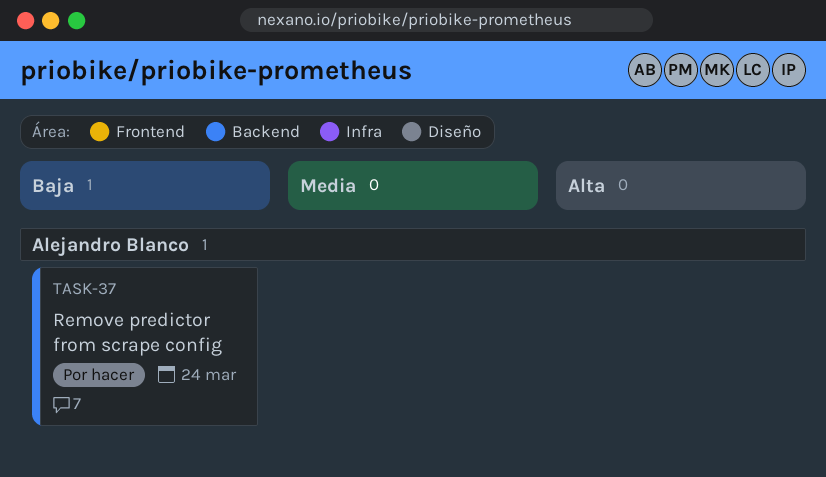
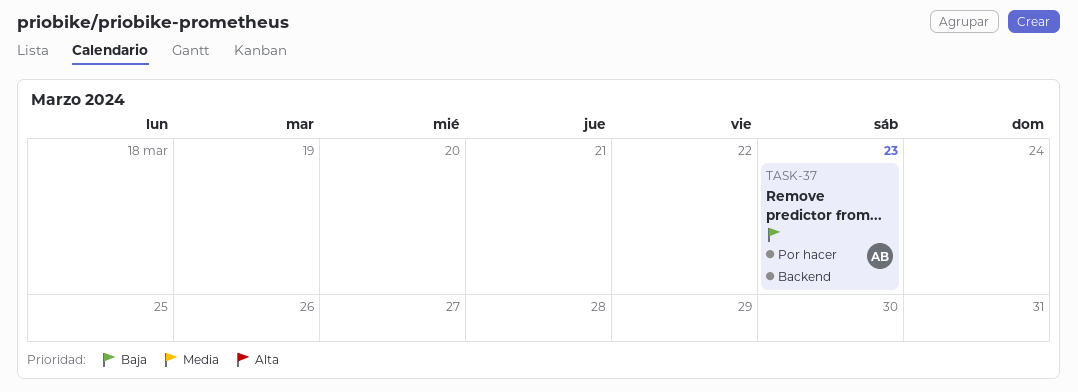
TASK-37, due: Mar 24 -> Mar 23

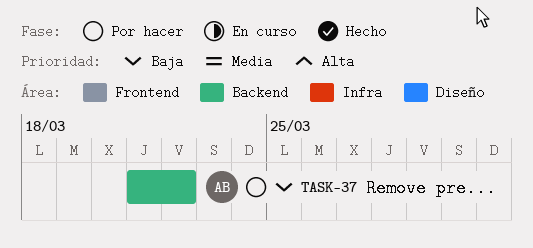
TASK-37, due: Mar 23 -> Mar 22

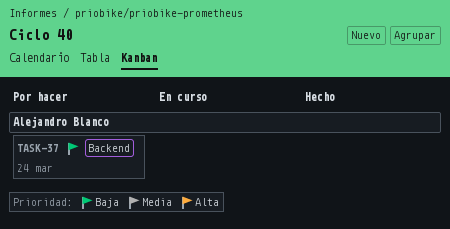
TASK-37, due: Mar 22 -> Mar 24

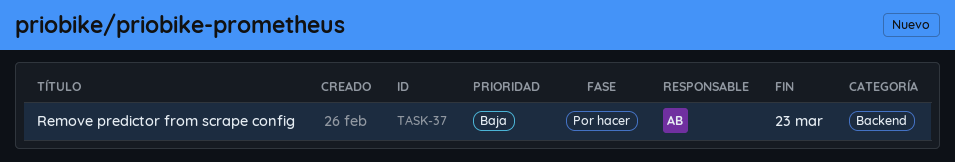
TASK-37, due: Mar 24 -> Mar 23

